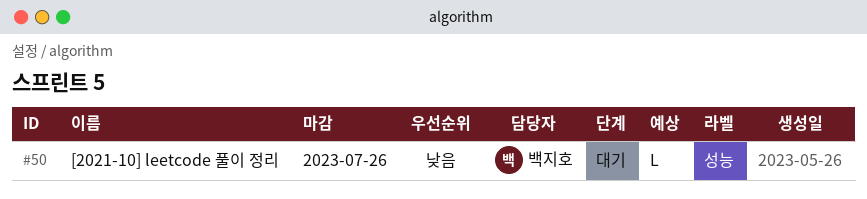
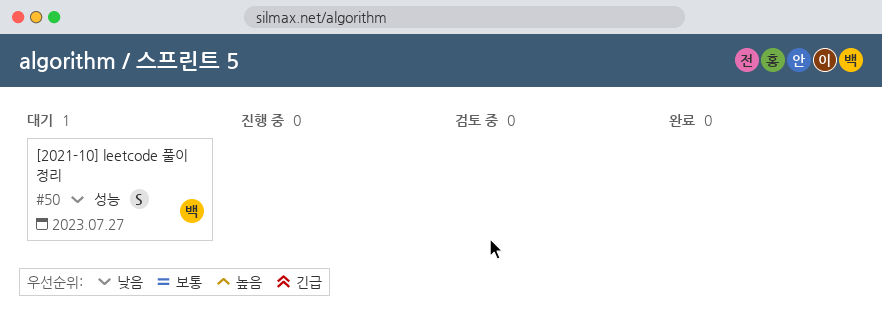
#50, estimate: L -> S
#50, due: Jul 26 -> Jul 27

